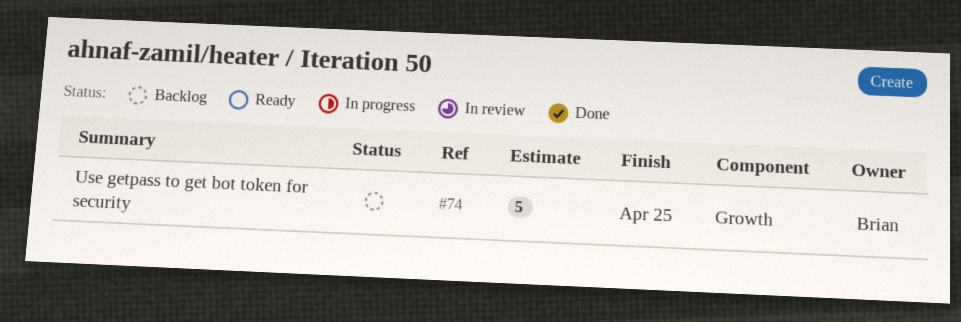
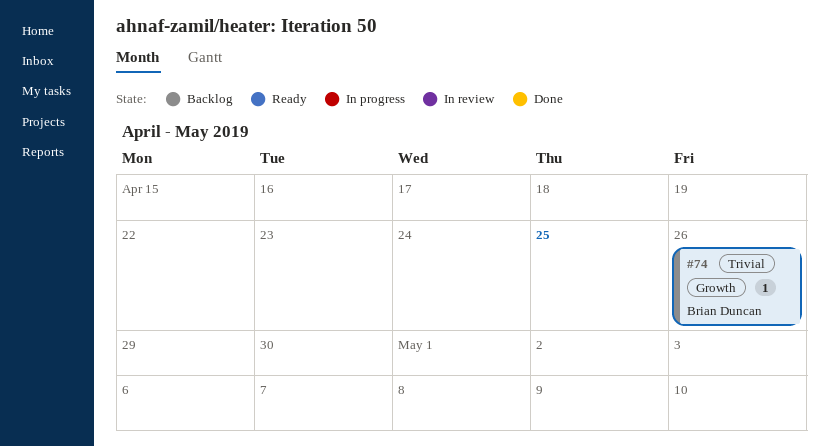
#74, estimate: 5 -> 1
#74, due: Apr 25 -> Apr 26

